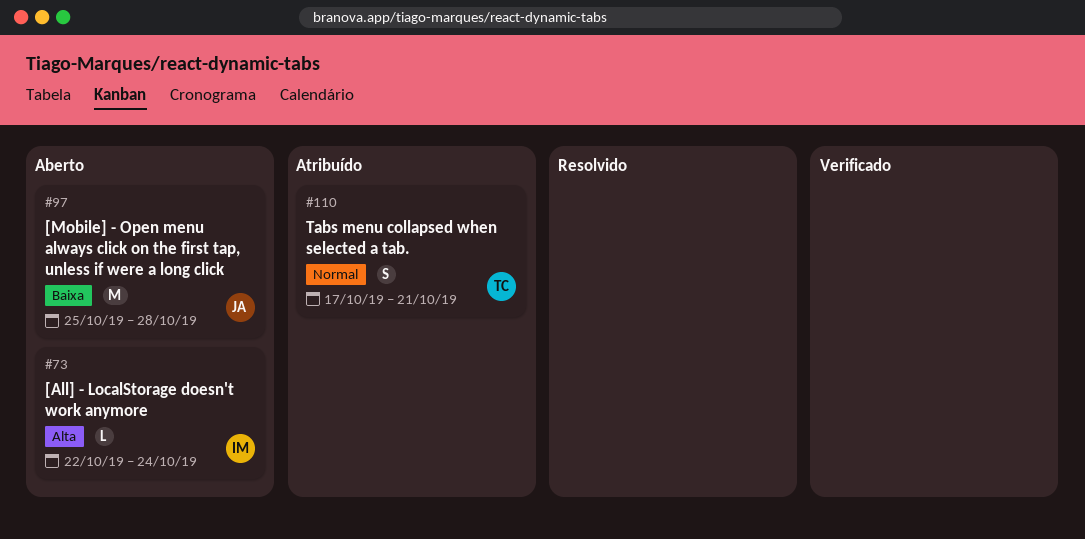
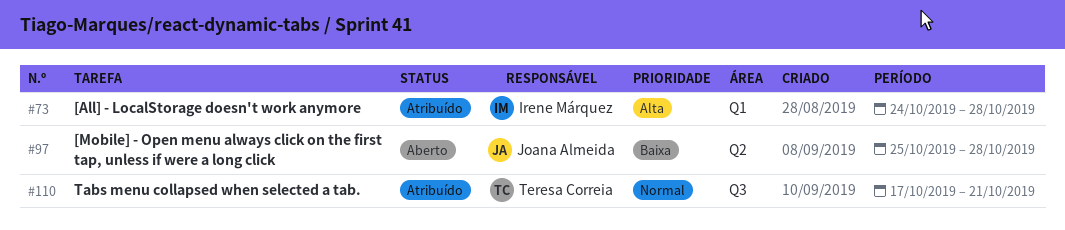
#73, status: Aberto -> Atribuído
#73, start: Oct 22 -> Oct 24
#73, due: Oct 24 -> Oct 28

